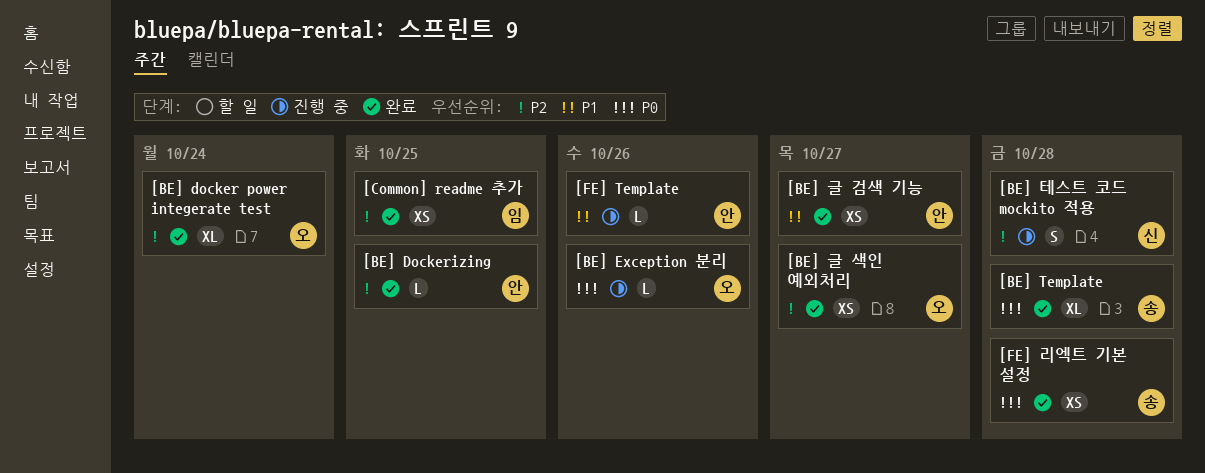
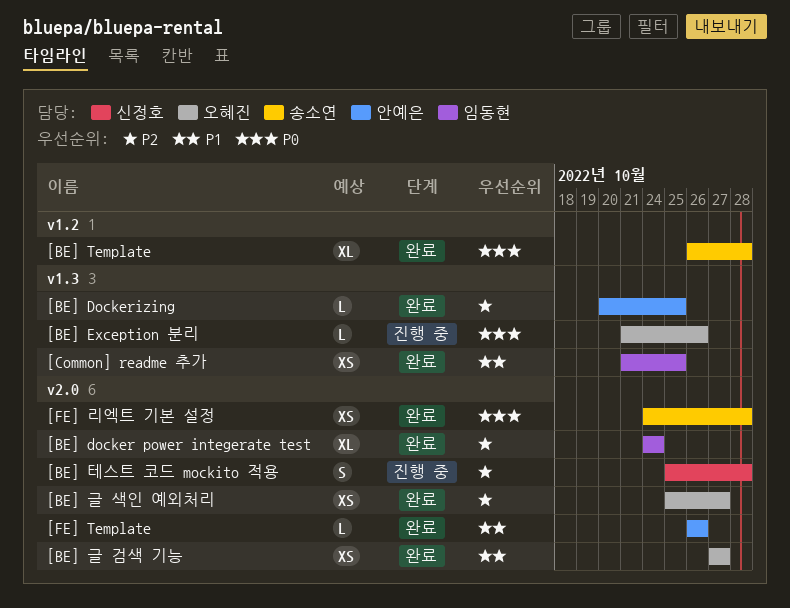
[BE] docker power integerate test, owner: 오혜진 -> 임동현
[BE] 글 검색 기능, owner: 안예은 -> 오혜진
[Common] readme 추가, priority: P2 -> P1
[FE] Template, status: 진행 중 -> 완료

